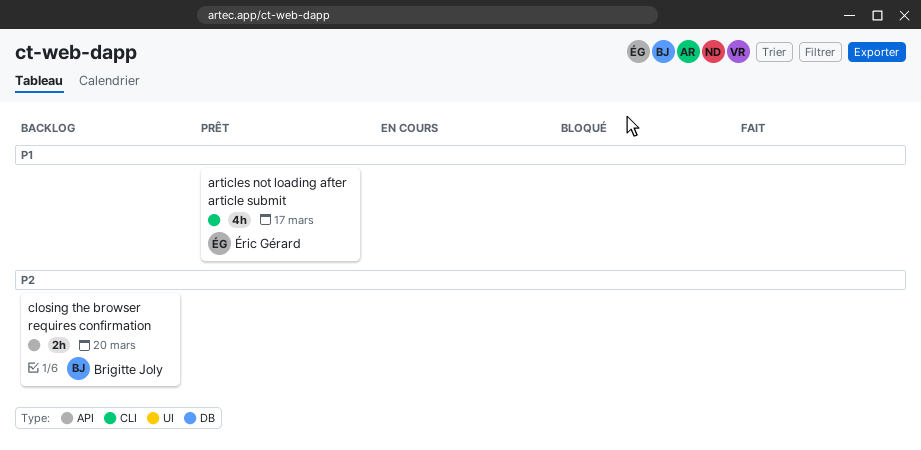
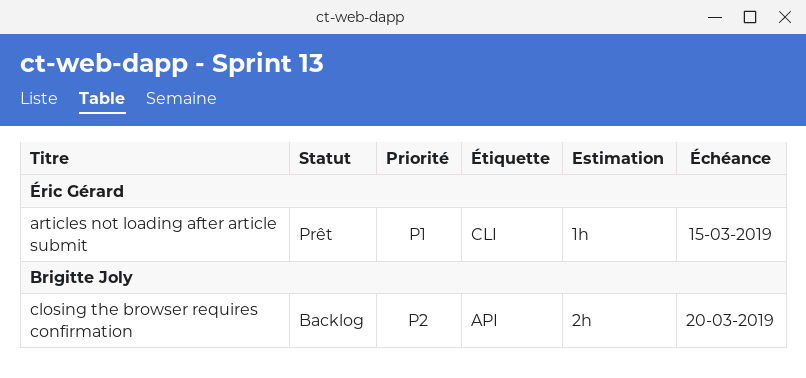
articles not loading after article submit, estimate: 4h -> 1h
articles not loading after article submit, due: Mar 17 -> Mar 15

